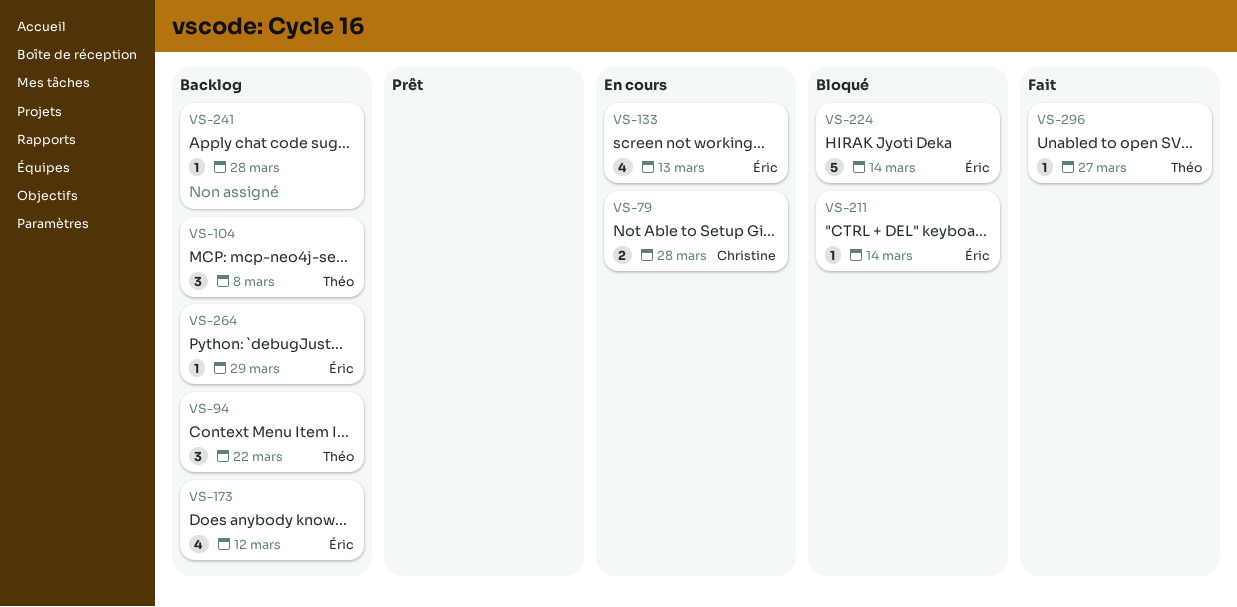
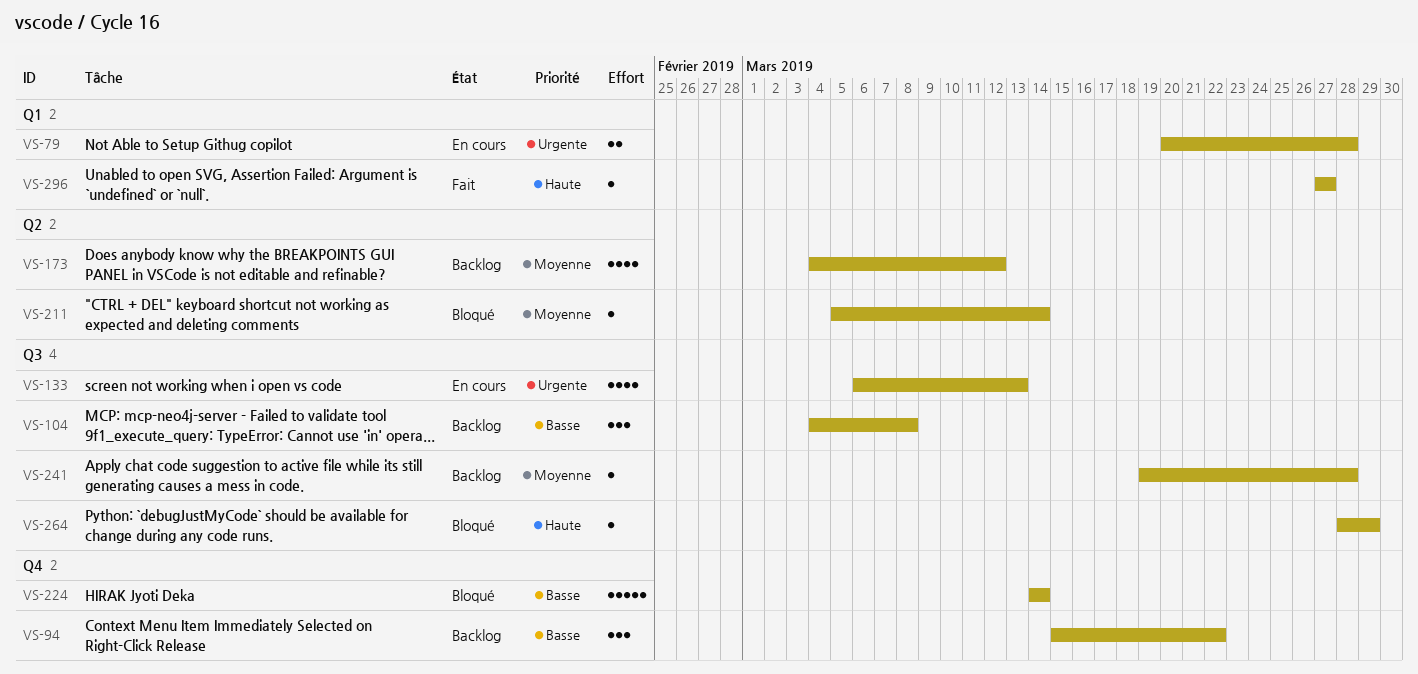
VS-264, status: Backlog -> Bloqué

